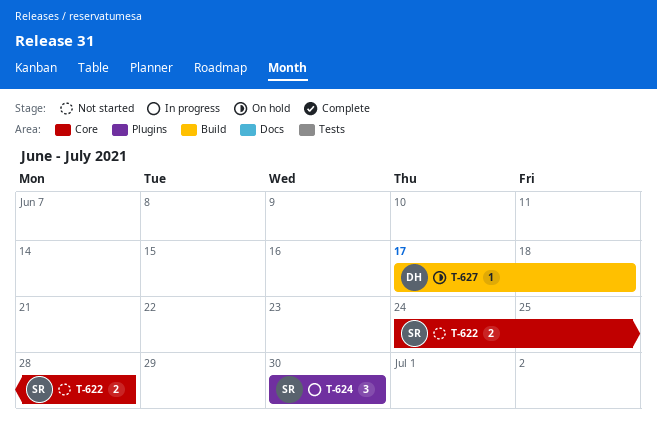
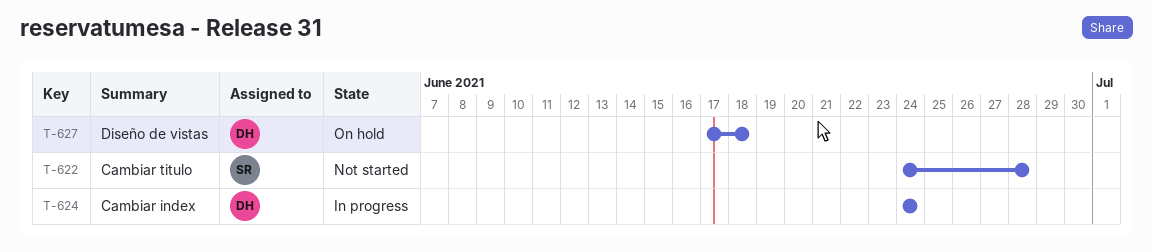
T-624, owner: SR -> DH
T-624, start: Jun 30 -> Jun 24
T-624, due: Jun 30 -> Jun 24

